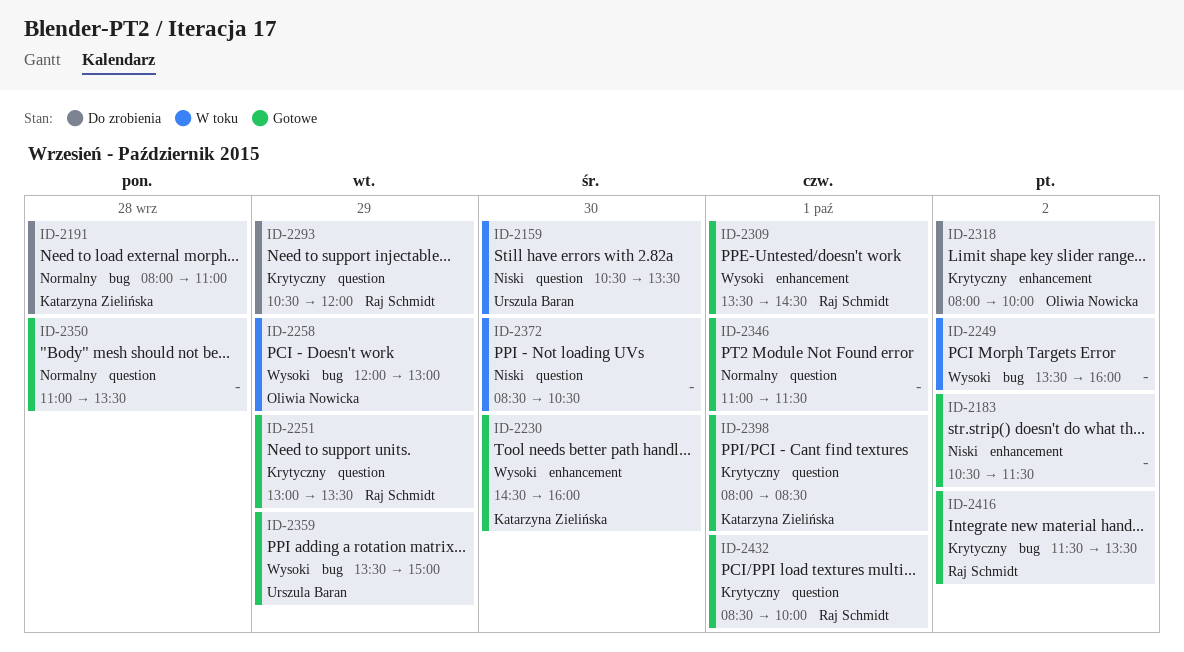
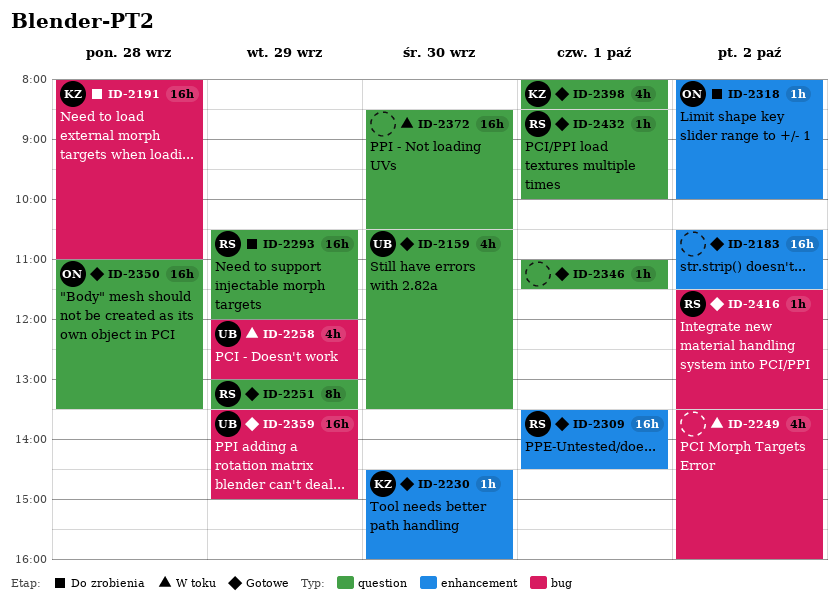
ID-2159, status: W toku -> Gotowe
ID-2258, owner: Oliwia Nowicka -> Urszula Baran
ID-2350, owner: none -> Oliwia Nowicka

